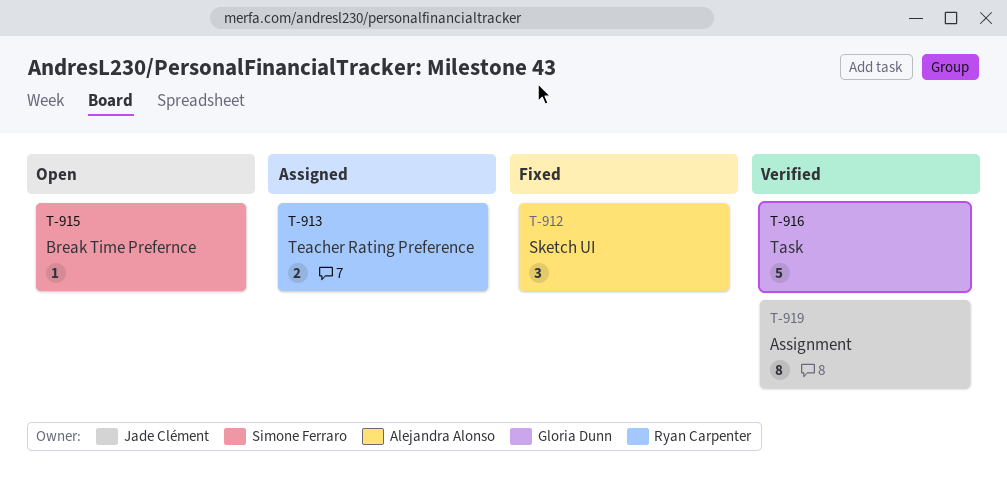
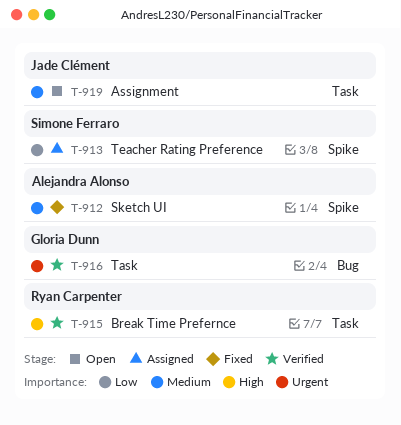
T-913, owner: Ryan Carpenter -> Simone Ferraro
T-915, status: Open -> Verified
T-915, owner: Simone Ferraro -> Ryan Carpenter
T-919, status: Verified -> Open

